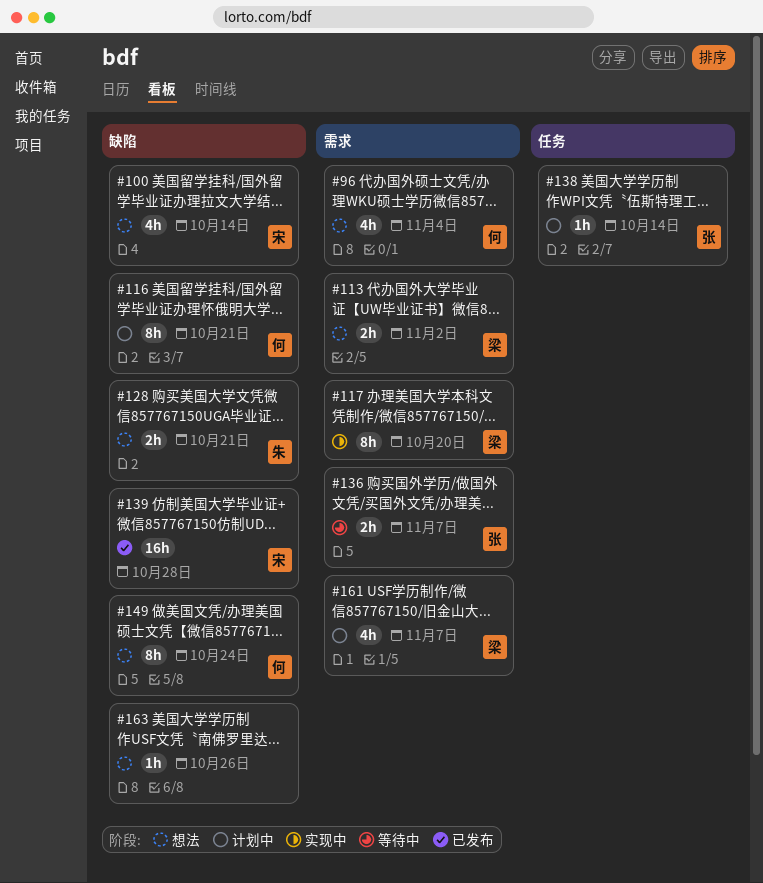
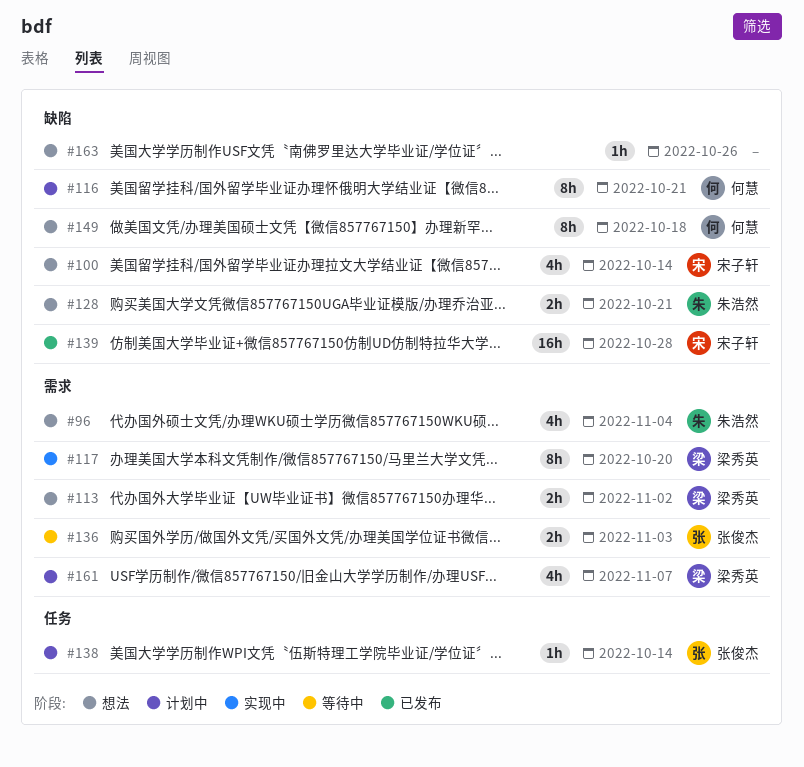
#96, owner: 何慧 -> 朱浩然
#136, due: Nov 7 -> Nov 3
#149, due: Oct 24 -> Oct 18

